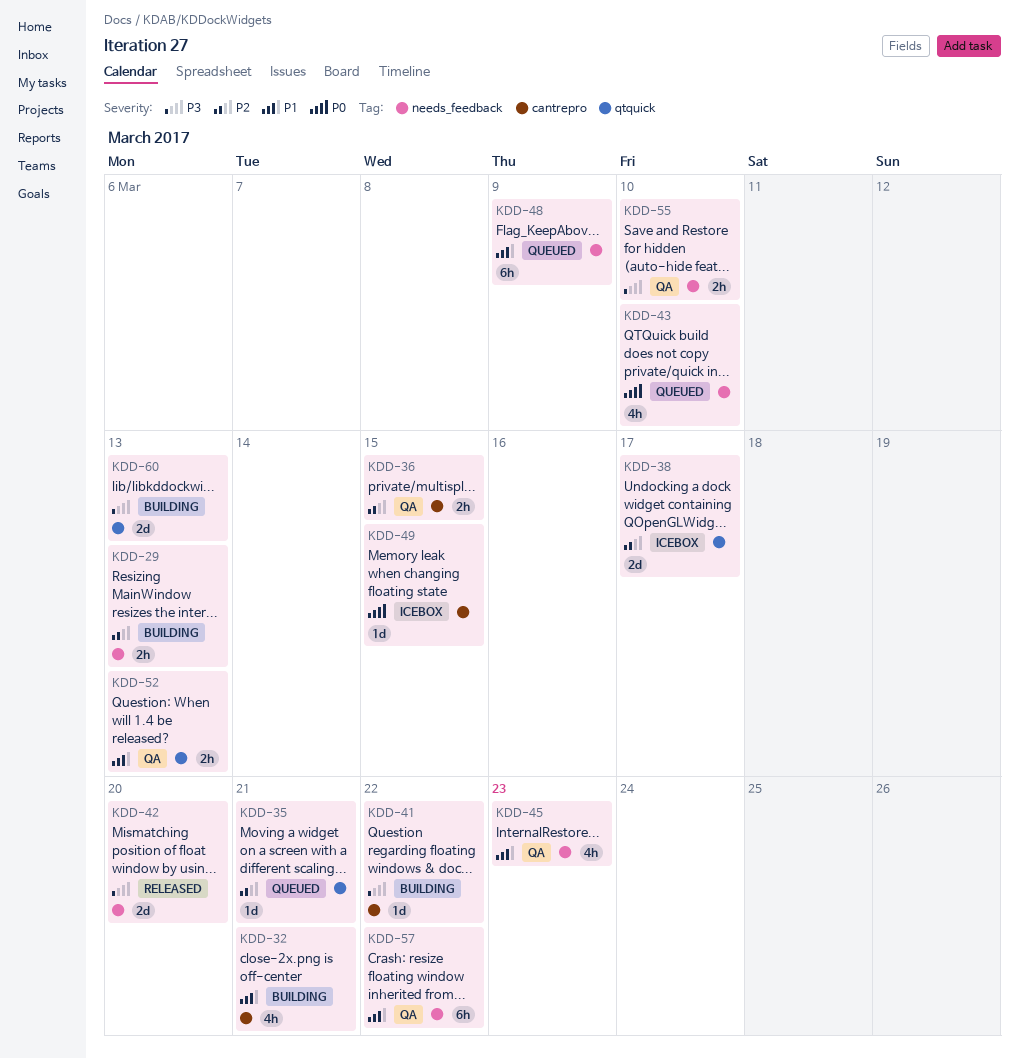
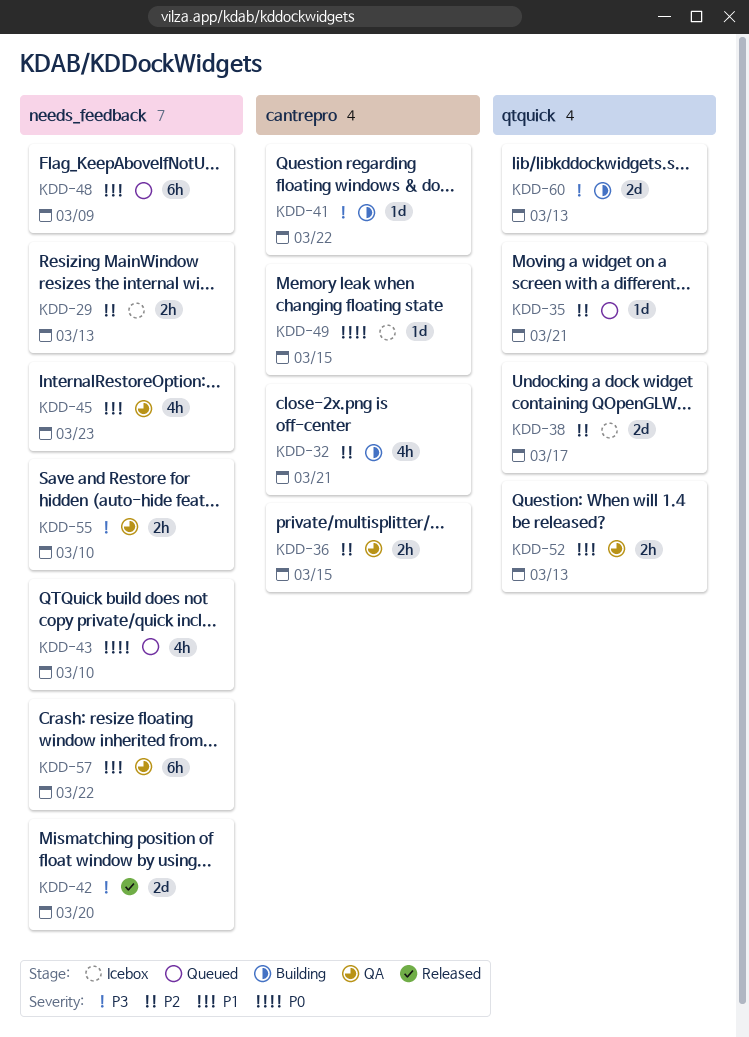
KDD-29, status: Building -> Icebox
KDD-32, priority: P1 -> P2

